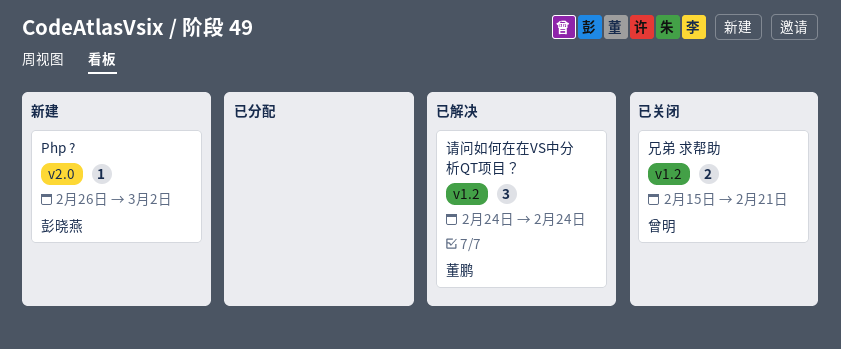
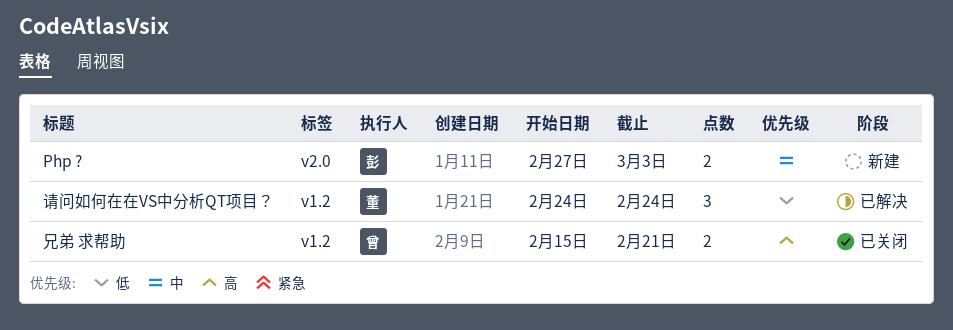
Php ?, estimate: 1 -> 2
Php ?, start: Feb 26 -> Feb 27
Php ?, due: Mar 2 -> Mar 3

